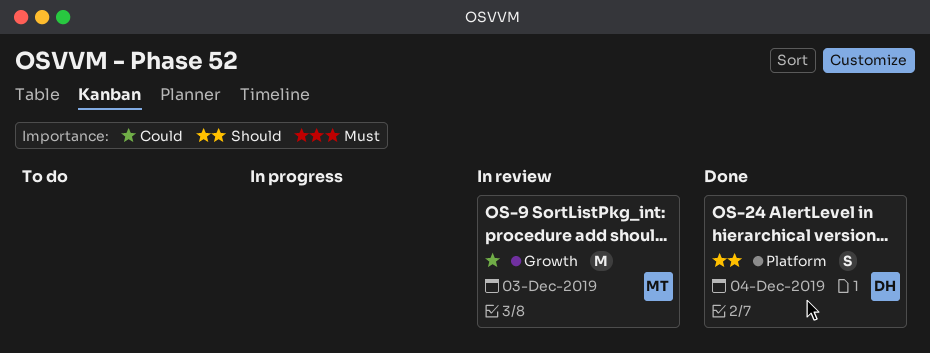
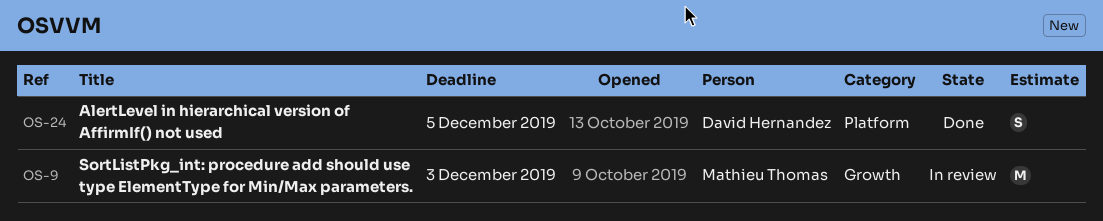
OS-24, due: Dec 4 -> Dec 5

